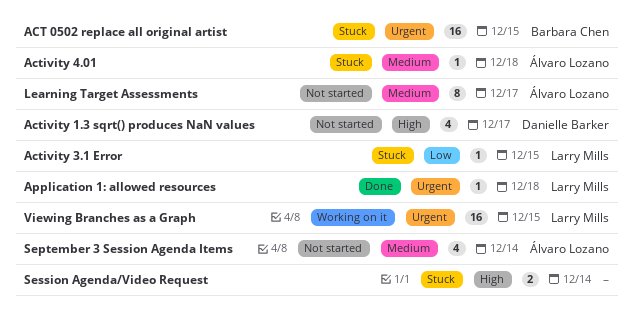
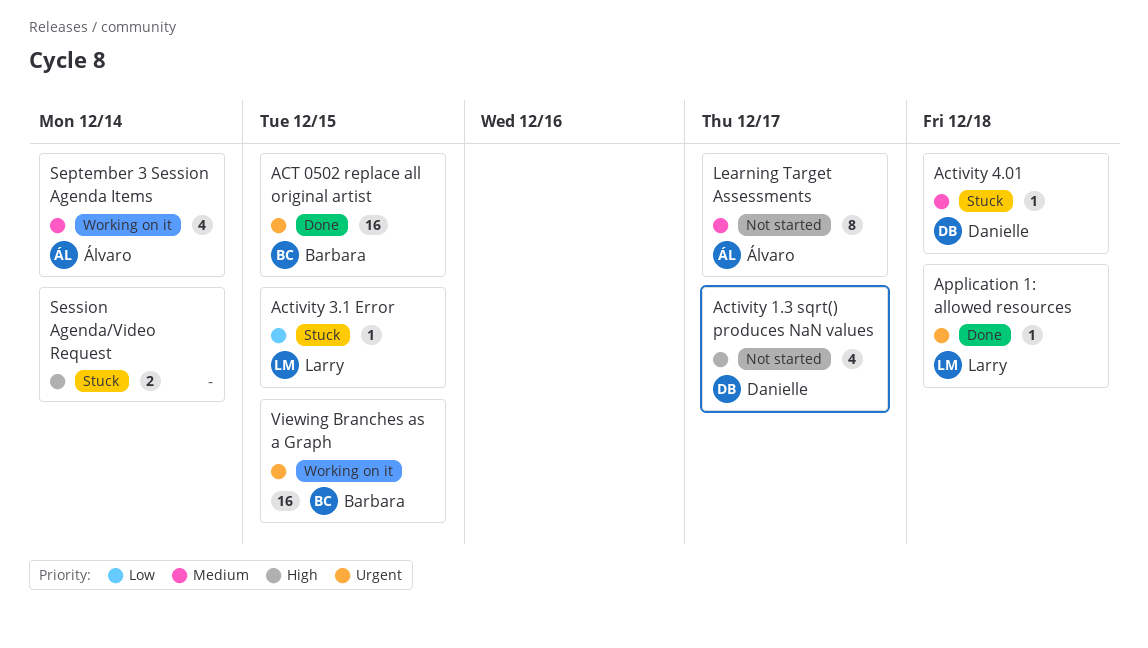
ACT 0502 replace all original artist, status: Stuck -> Done
Activity 4.01, owner: Álvaro Lozano -> Danielle Barker
September 3 Session Agenda Items, status: Not started -> Working on it
Viewing Branches as a Graph, owner: Larry Mills -> Barbara Chen

